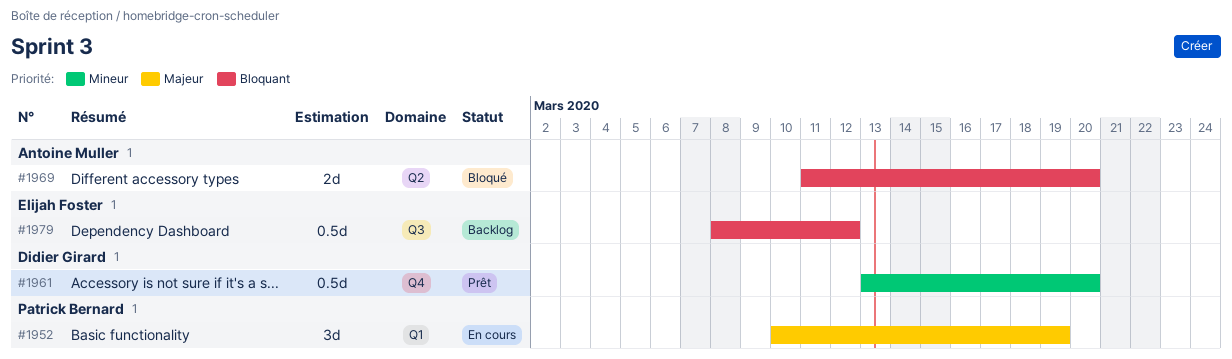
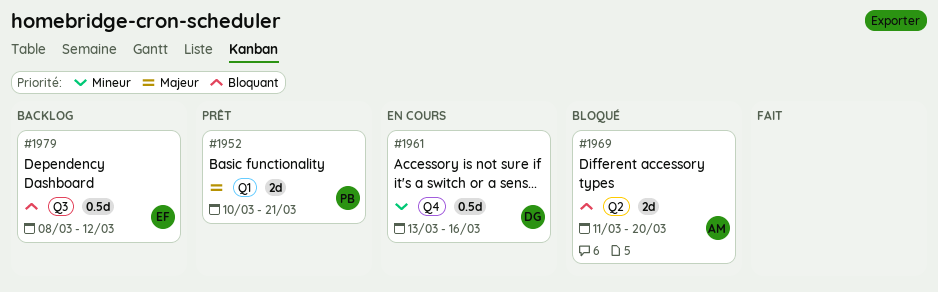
#1952, status: En cours -> Prêt
#1952, estimate: 3d -> 2d
#1952, due: Mar 19 -> Mar 21
#1961, status: Prêt -> En cours
#1961, due: Mar 20 -> Mar 16

